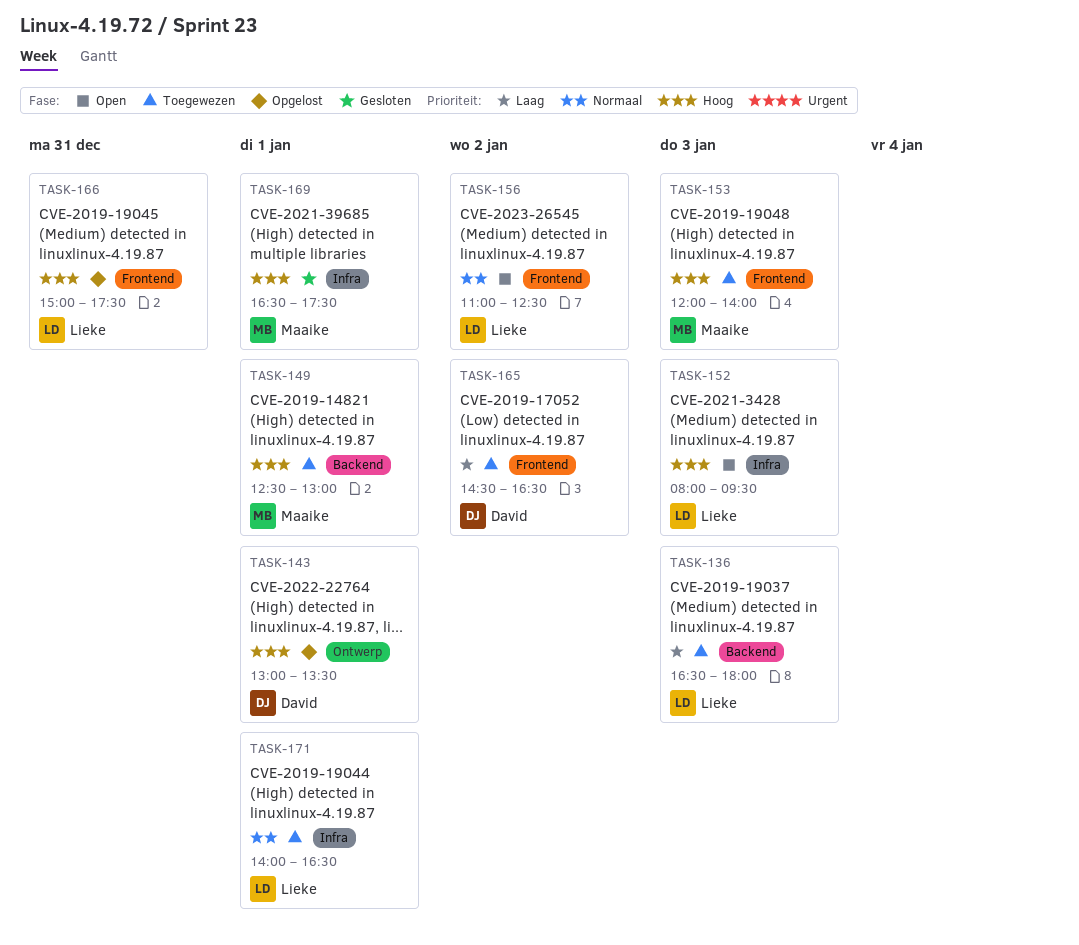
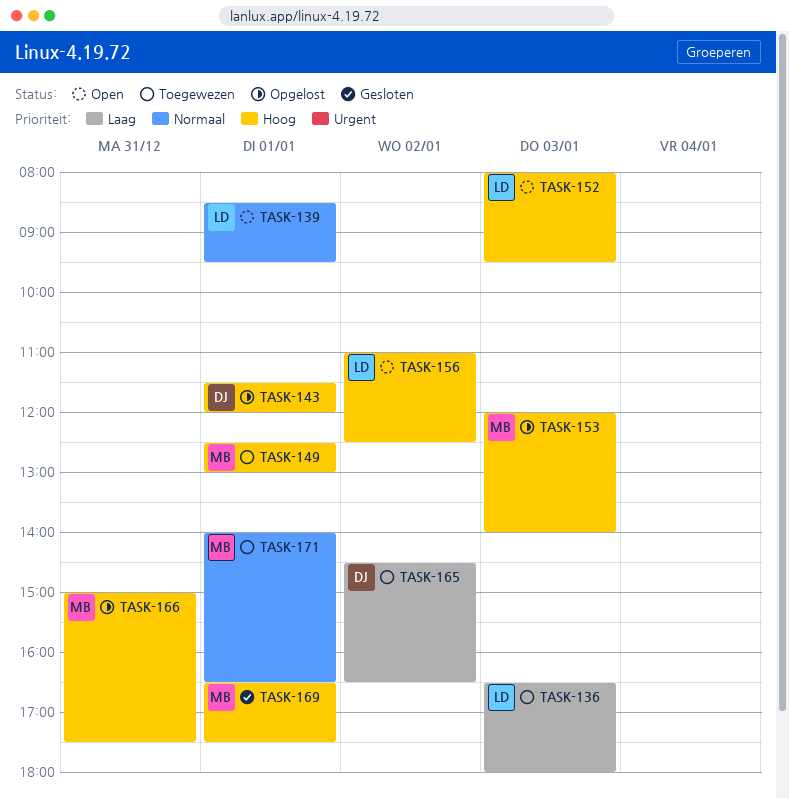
TASK-139: none -> present
TASK-143, begins: 13:00 -> 11:30
TASK-143, ends: 13:30 -> 12:00
TASK-153, status: Toegewezen -> Opgelost
TASK-156, priority: Normaal -> Hoog
TASK-166, owner: Lieke -> Maaike
TASK-171, owner: Lieke -> Maaike

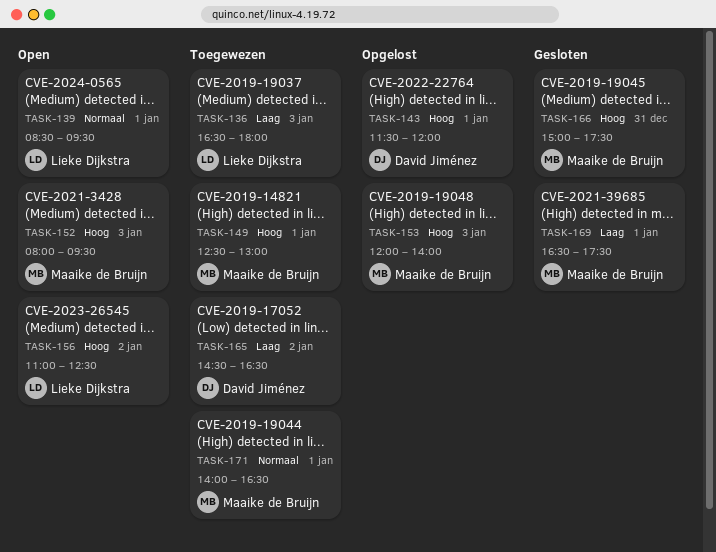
TASK-152, owner: Lieke Dijkstra -> Maaike de Bruijn
TASK-166, status: Opgelost -> Gesloten
TASK-169, priority: Hoog -> Laag

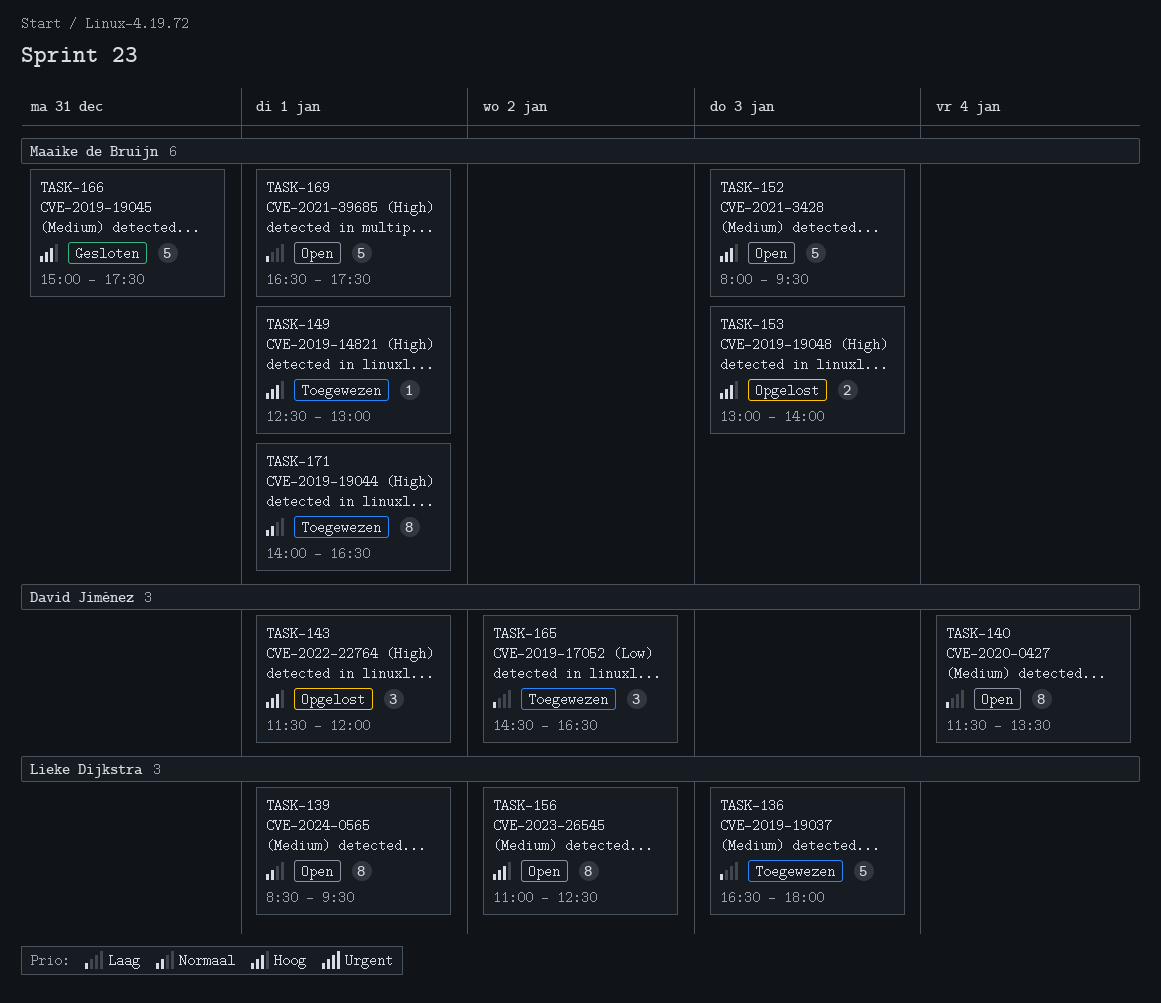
TASK-140: none -> present
TASK-153, begins: 12:00 -> 13:00
TASK-169, status: Gesloten -> Open

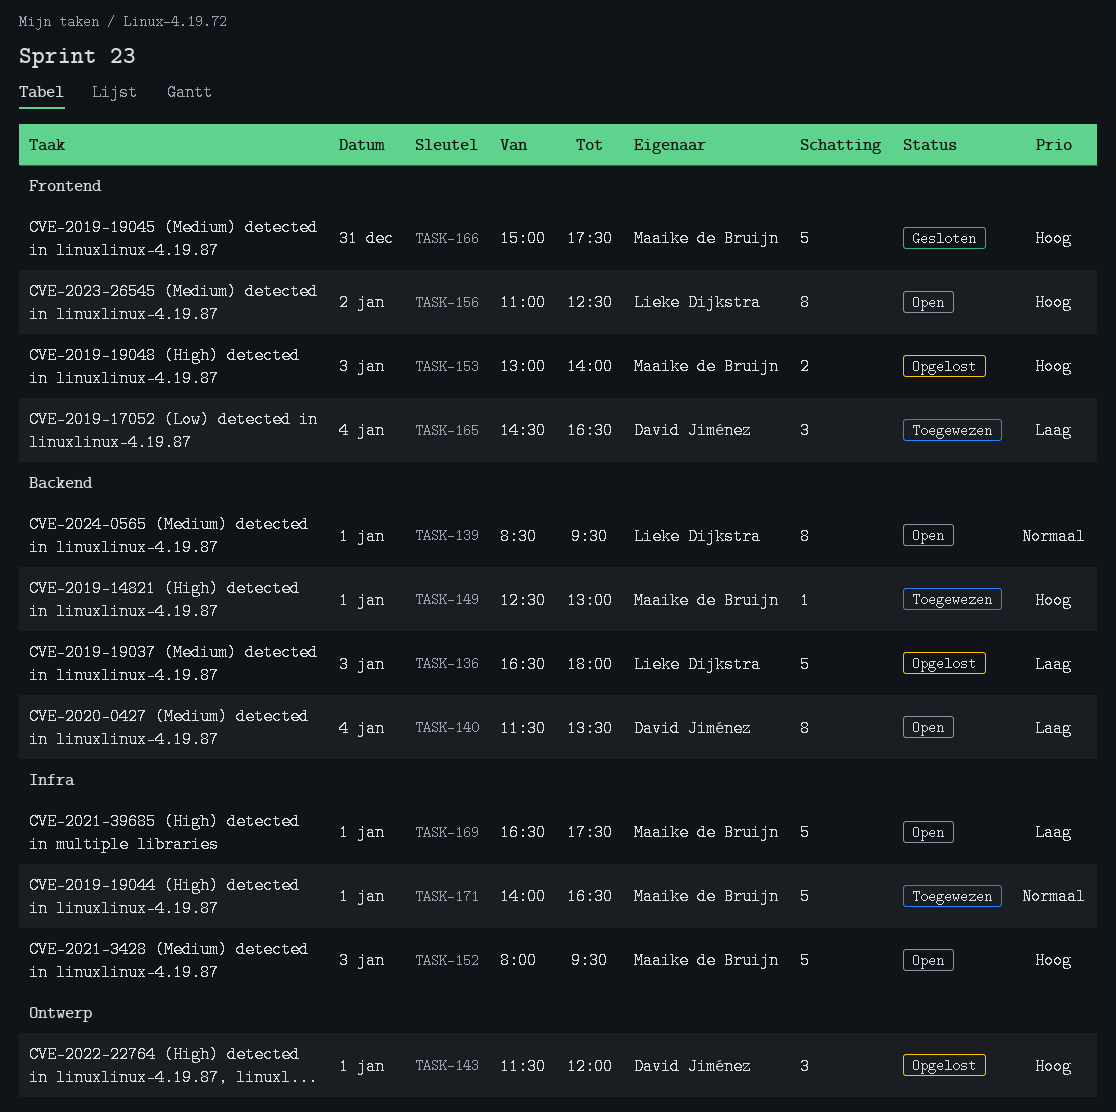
TASK-136, status: Toegewezen -> Opgelost
TASK-165, day: Jan 2 -> Jan 4
TASK-171, estimate: 8 -> 5

